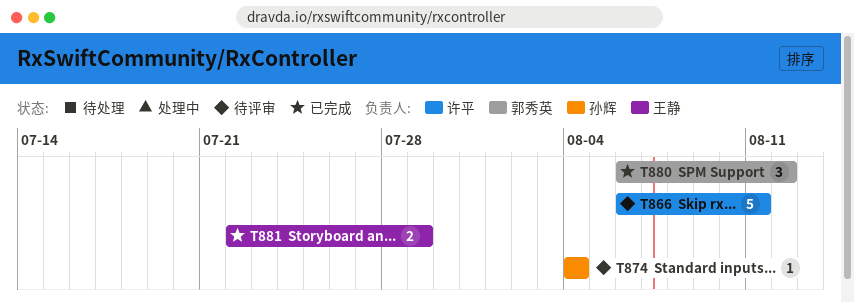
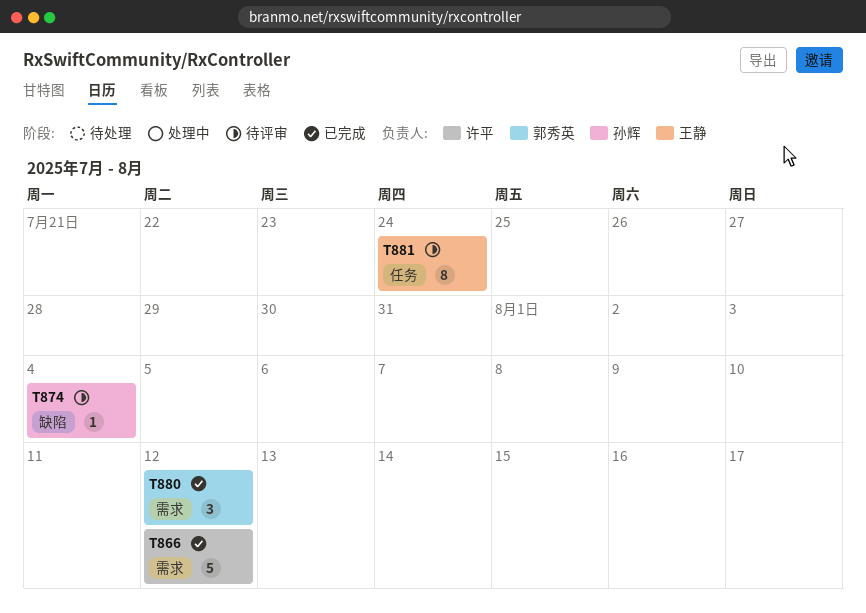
T866, status: 待评审 -> 已完成
T866, due: Aug 11 -> Aug 12
T881, status: 已完成 -> 待评审
T881, estimate: 2 -> 8
T881, due: Jul 29 -> Jul 24

